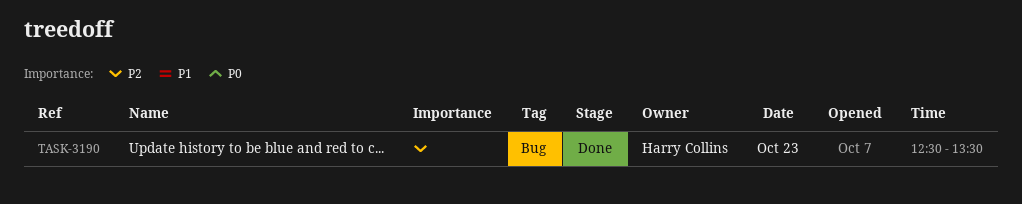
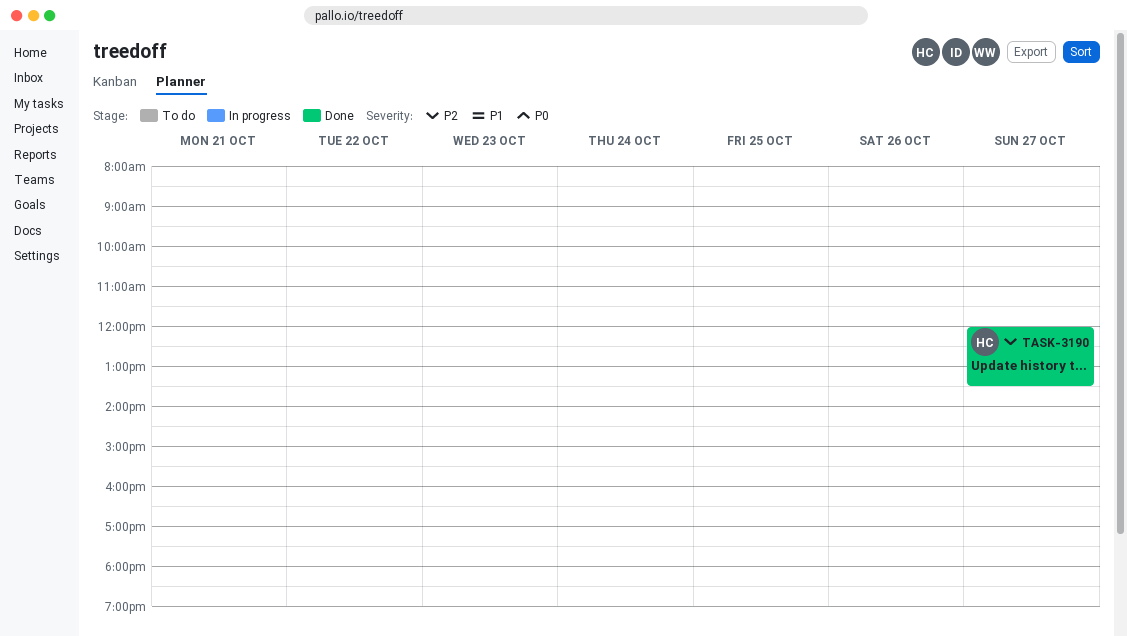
TASK-3190, day: Oct 23 -> Oct 27
TASK-3190, begins: 12:30 -> 12:00

